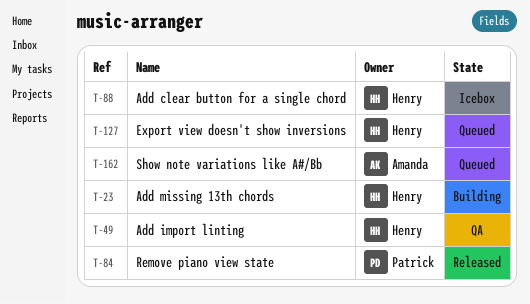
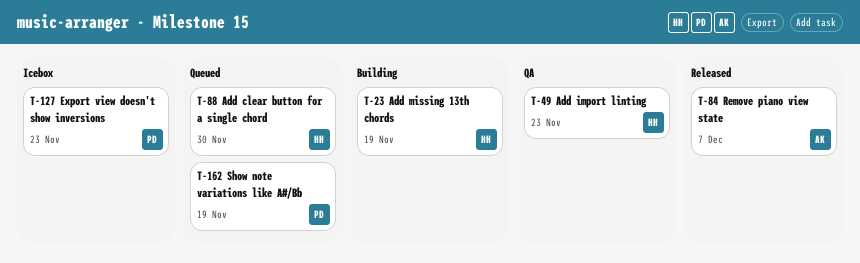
T-84, owner: Patrick -> Amanda
T-88, status: Icebox -> Queued
T-127, status: Queued -> Icebox
T-127, owner: Henry -> Patrick
T-162, owner: Amanda -> Patrick

